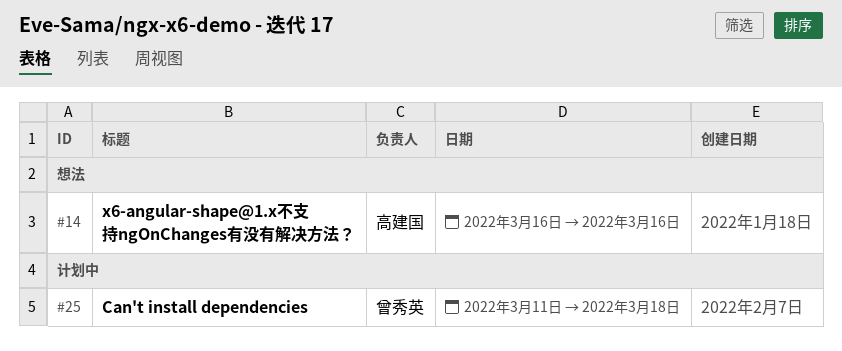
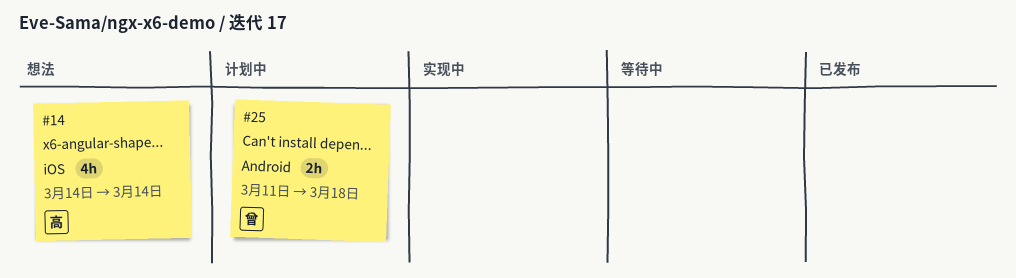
#14, start: Mar 16 -> Mar 14
#14, due: Mar 16 -> Mar 14

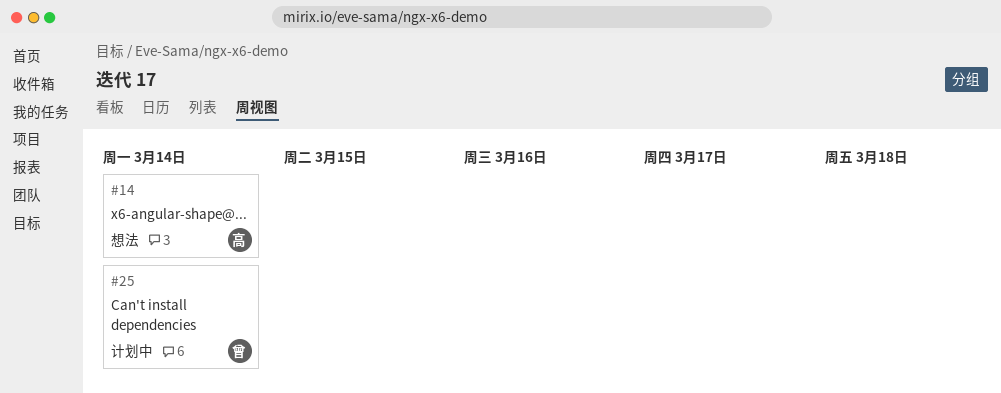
#25, due: Mar 18 -> Mar 14

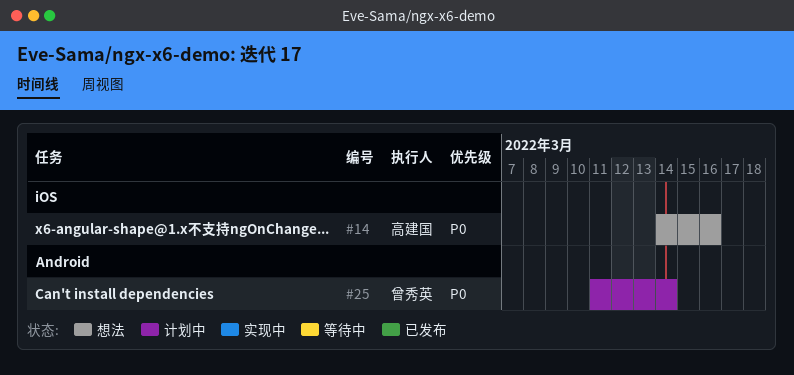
#14, due: Mar 14 -> Mar 16

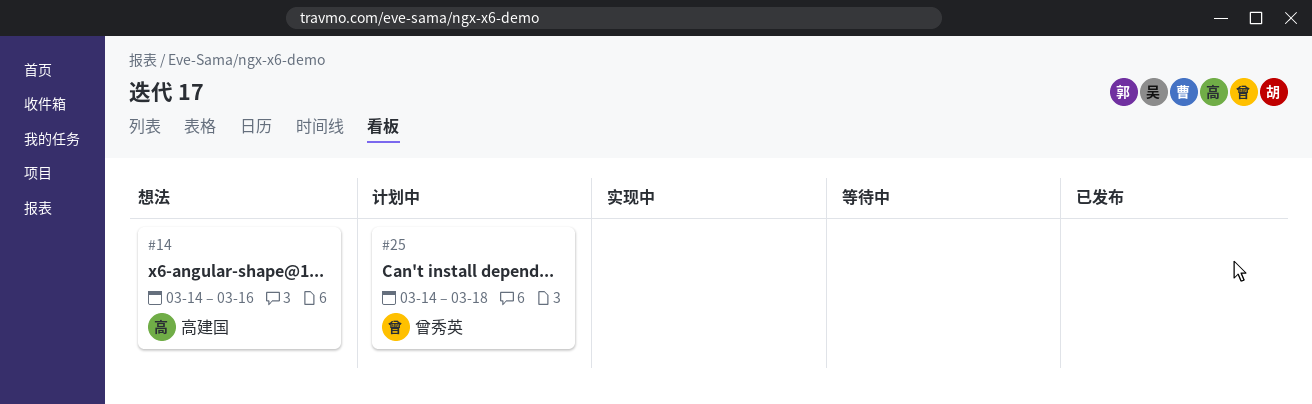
#25, start: Mar 11 -> Mar 14
#25, due: Mar 14 -> Mar 18

